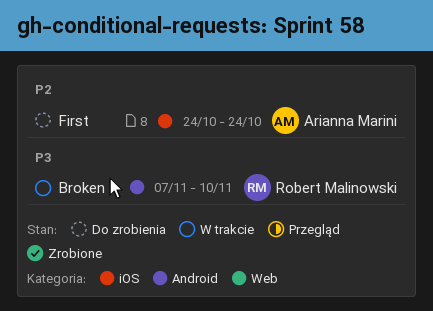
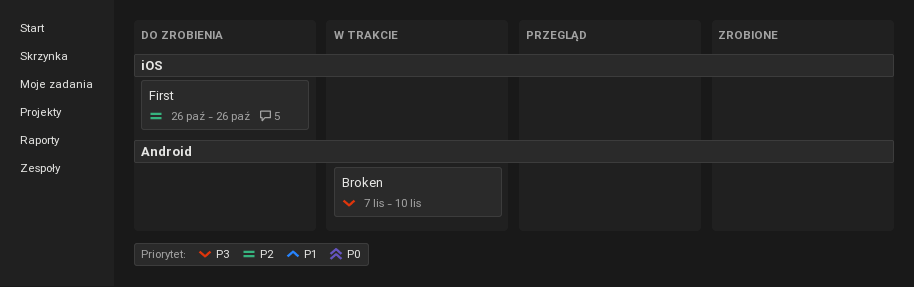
First, start: Oct 24 -> Oct 26
First, due: Oct 24 -> Oct 26

